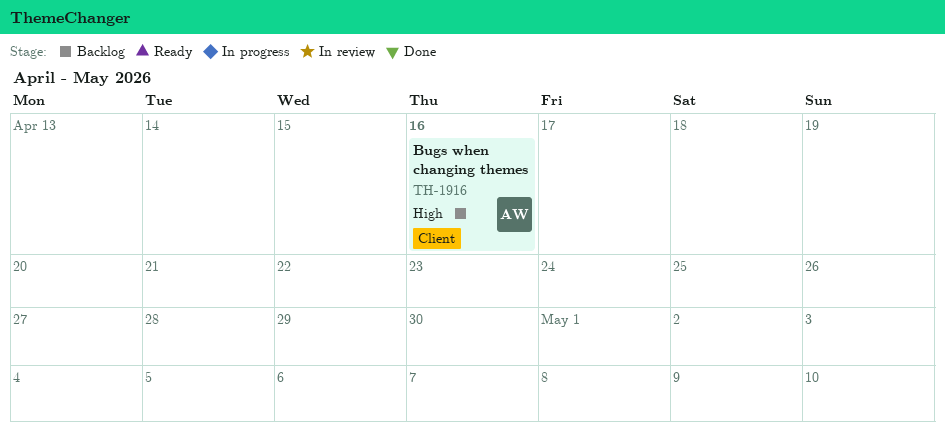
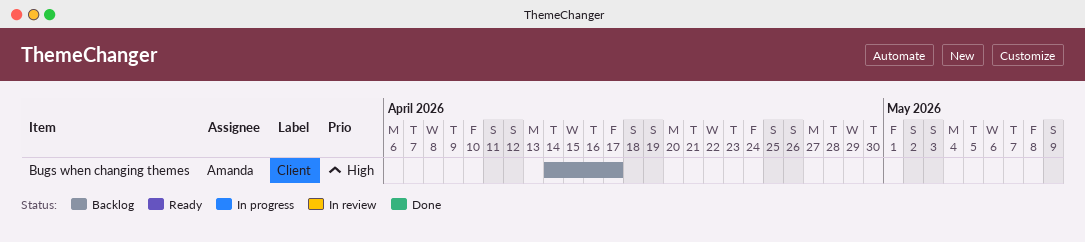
Bugs when changing themes, due: Apr 16 -> Apr 17

